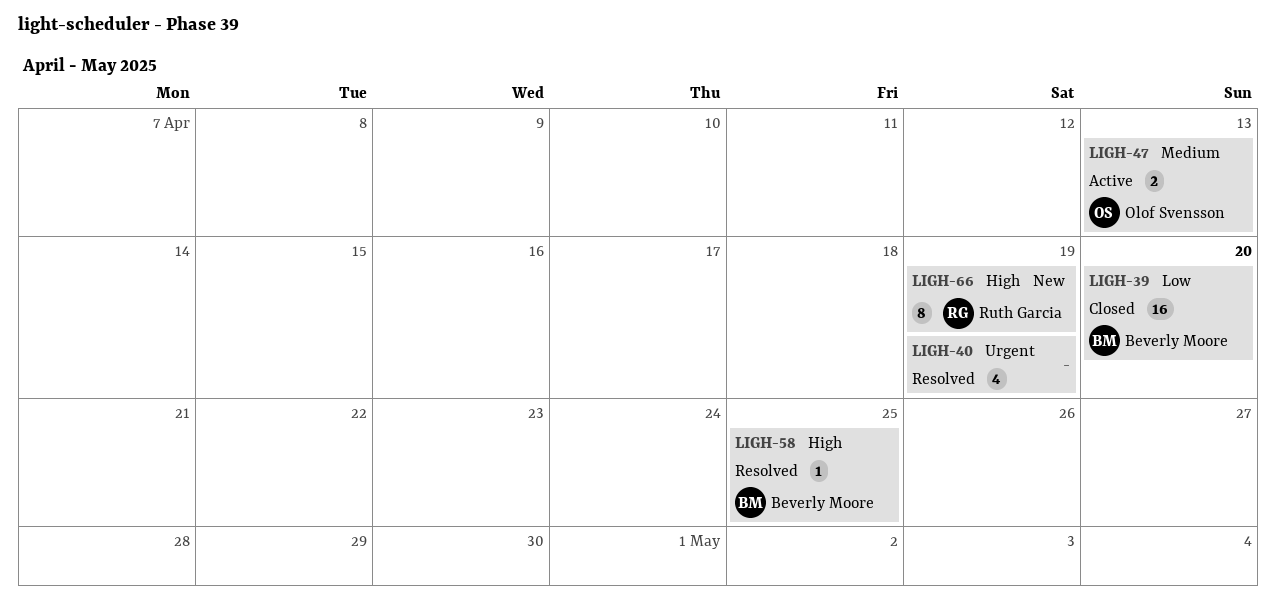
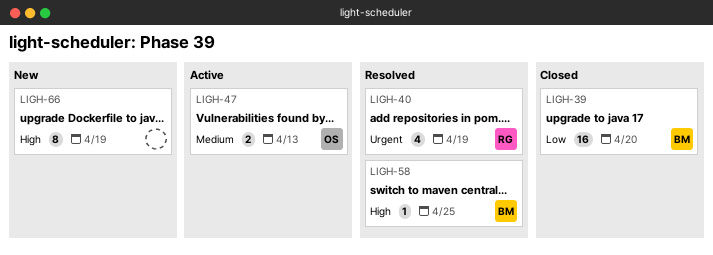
LIGH-40, owner: none -> Ruth Garcia
LIGH-66, owner: Ruth Garcia -> none

